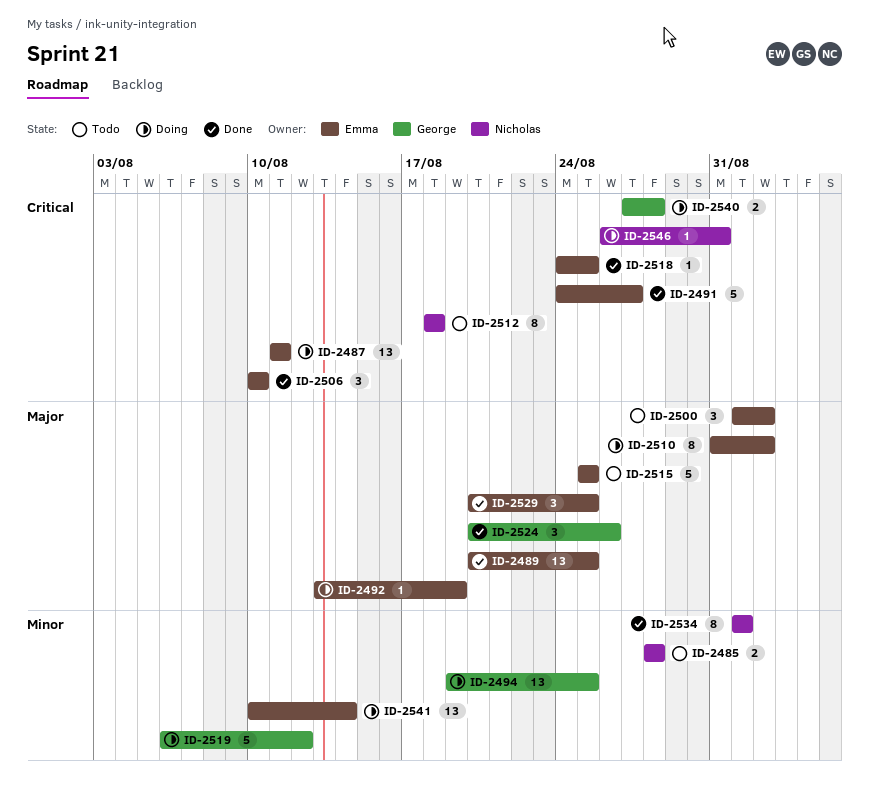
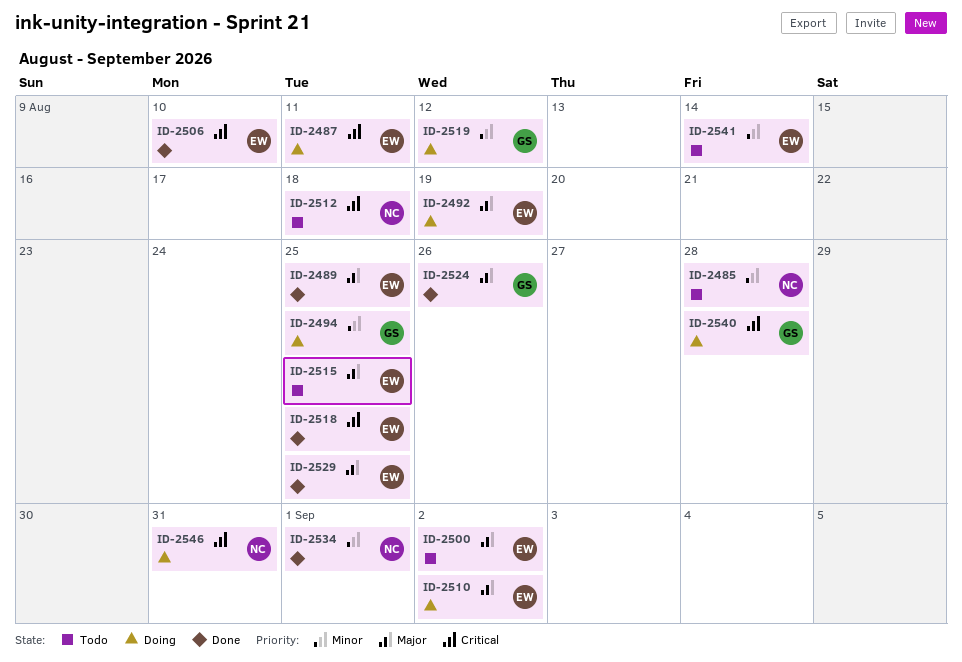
ID-2491: present -> none
ID-2541, status: Doing -> Todo

